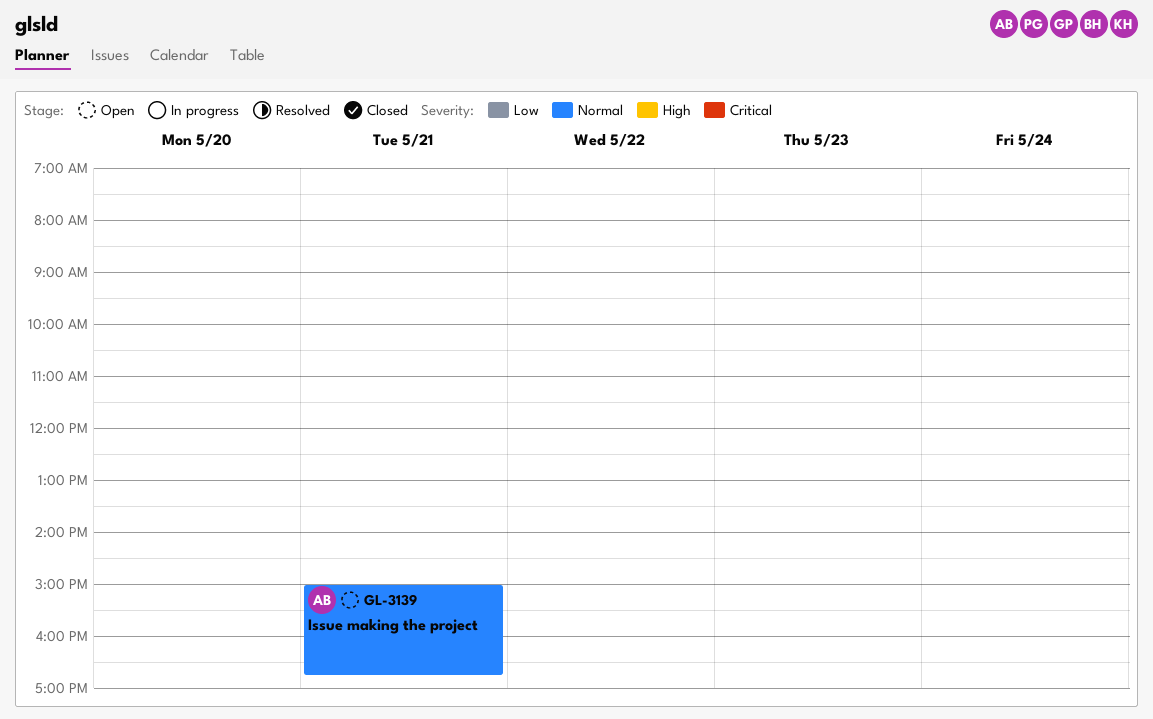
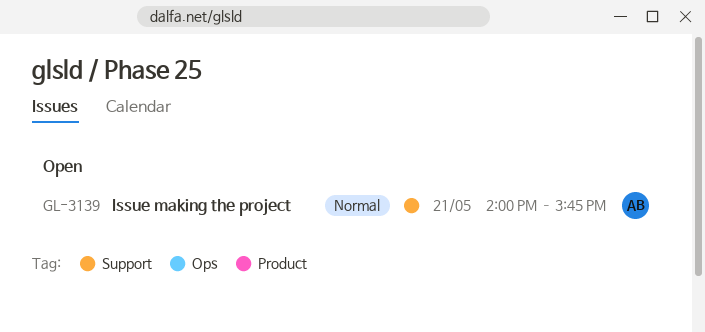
GL-3139, begins: 15:00 -> 14:00
GL-3139, ends: 16:45 -> 15:45

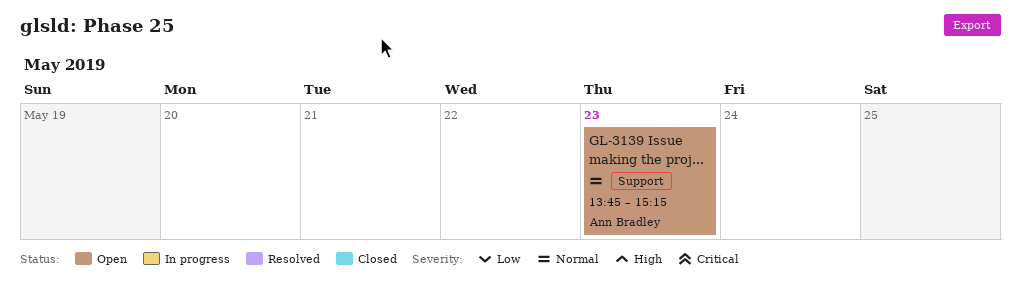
GL-3139, day: May 21 -> May 23
GL-3139, begins: 14:00 -> 13:45
GL-3139, ends: 15:45 -> 15:15

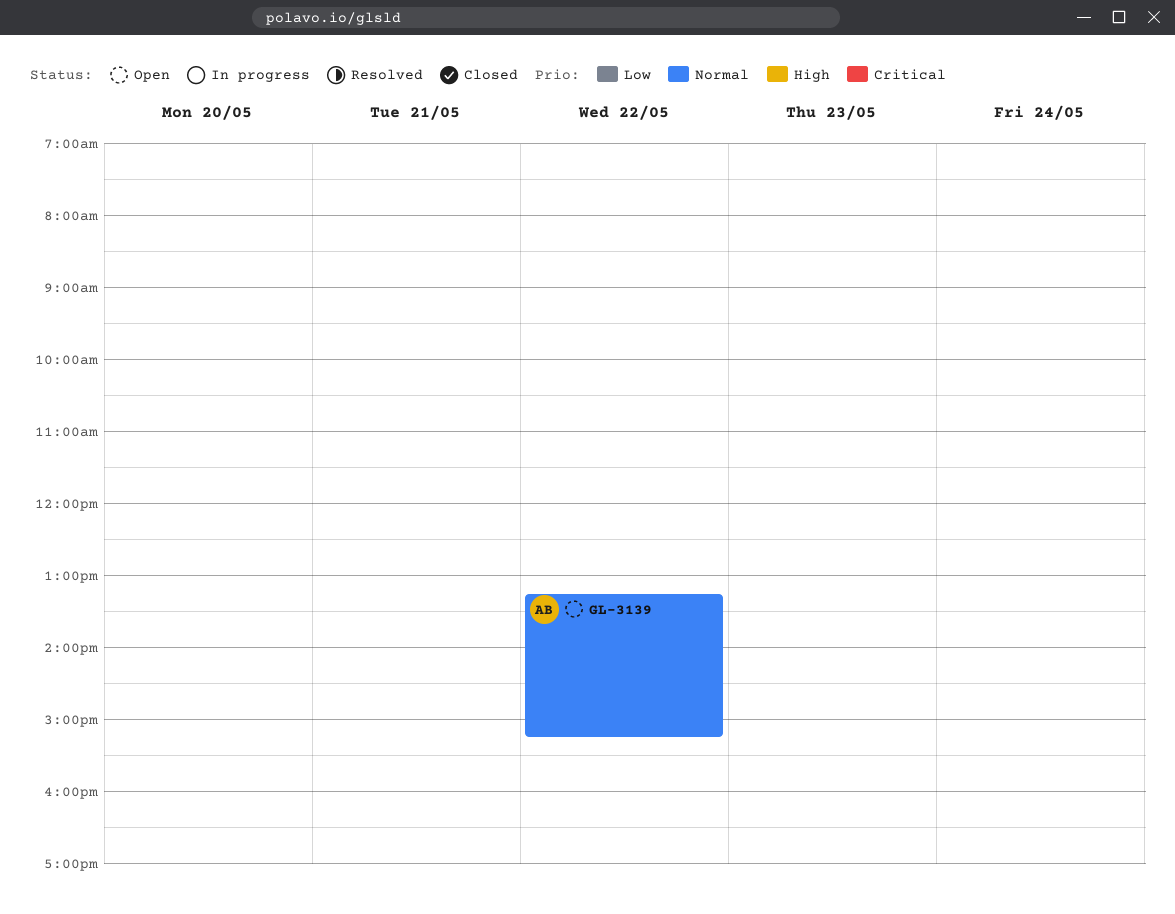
GL-3139, day: May 23 -> May 22
GL-3139, begins: 13:45 -> 13:15

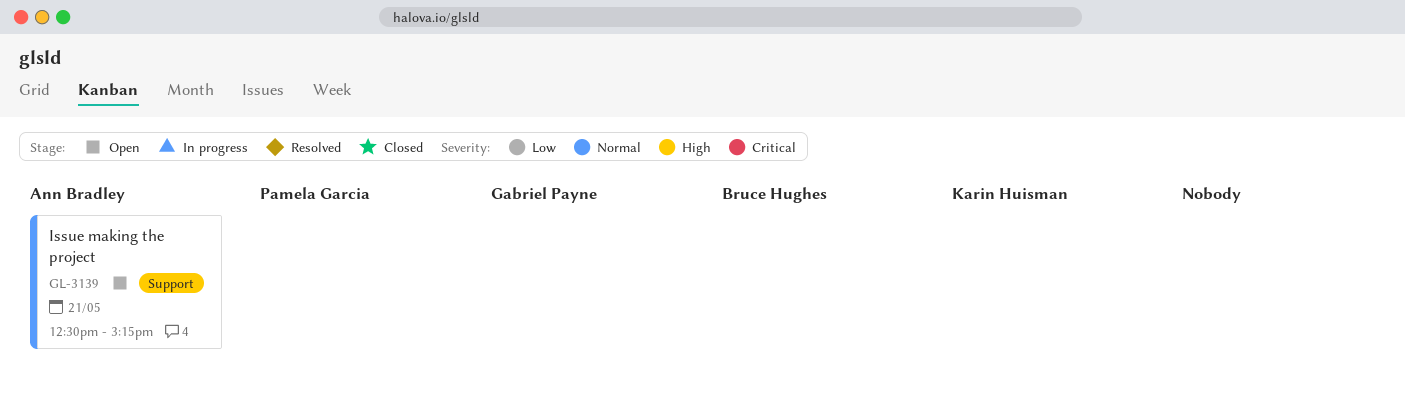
GL-3139, day: May 22 -> May 21
GL-3139, begins: 13:15 -> 12:30

